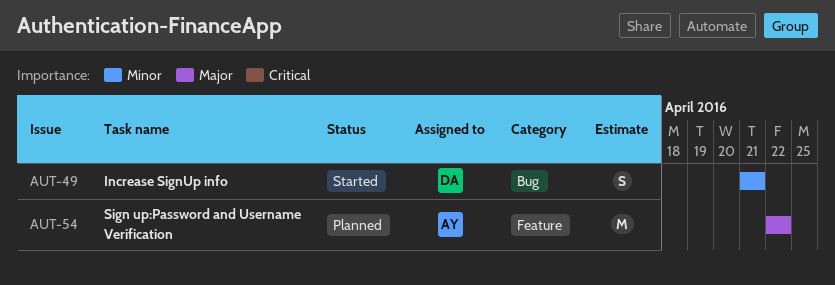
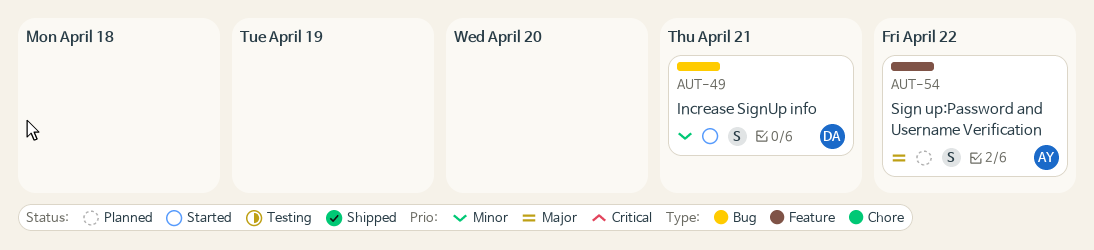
AUT-54, estimate: M -> S

